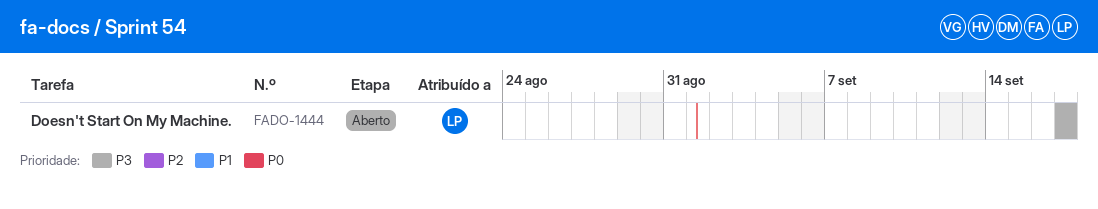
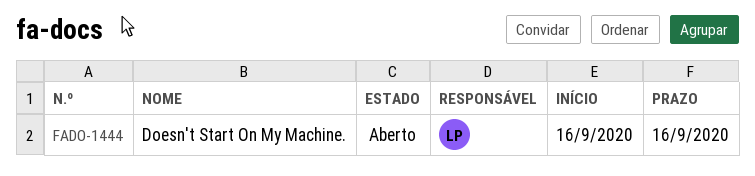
FADO-1444, start: Sep 17 -> Sep 16
FADO-1444, due: Sep 17 -> Sep 16

